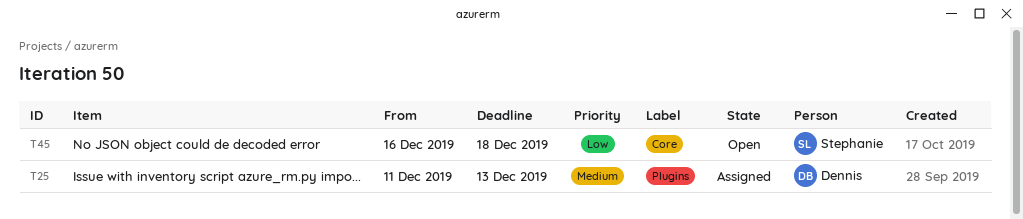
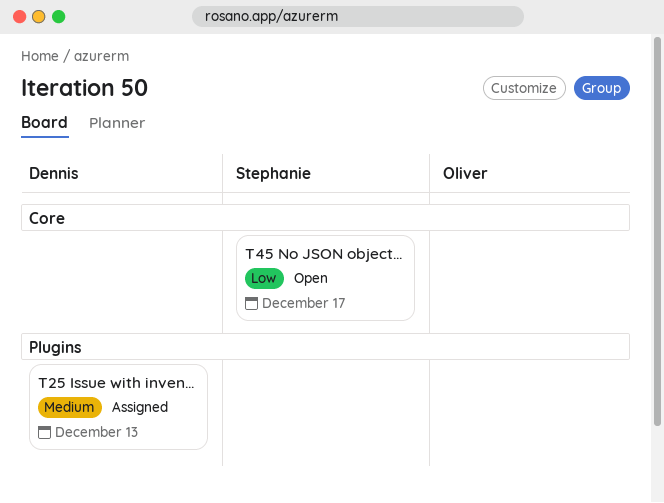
T45, due: Dec 18 -> Dec 17

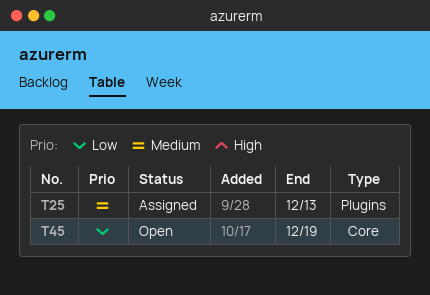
T45, due: Dec 17 -> Dec 19

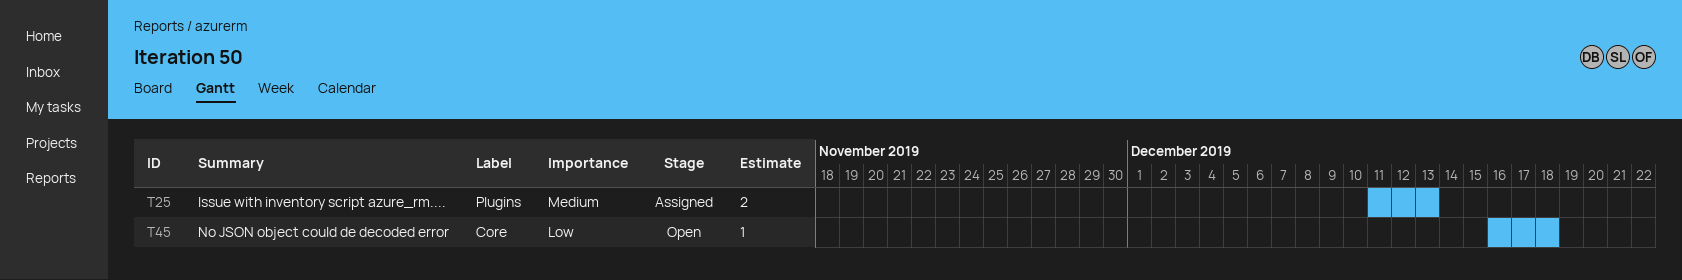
T45, due: Dec 19 -> Dec 18

